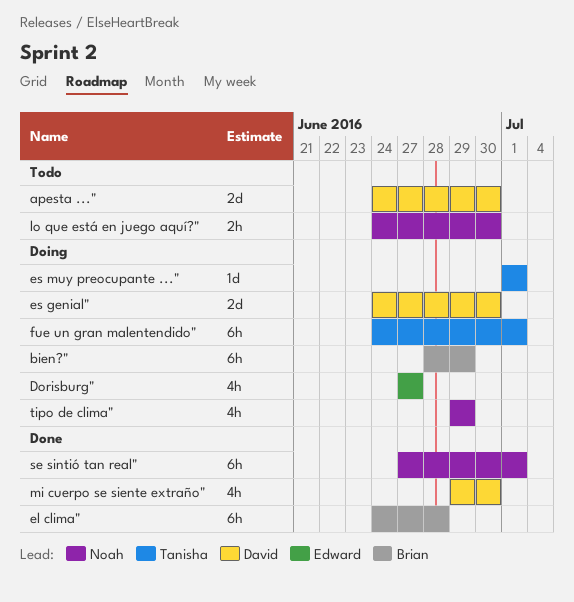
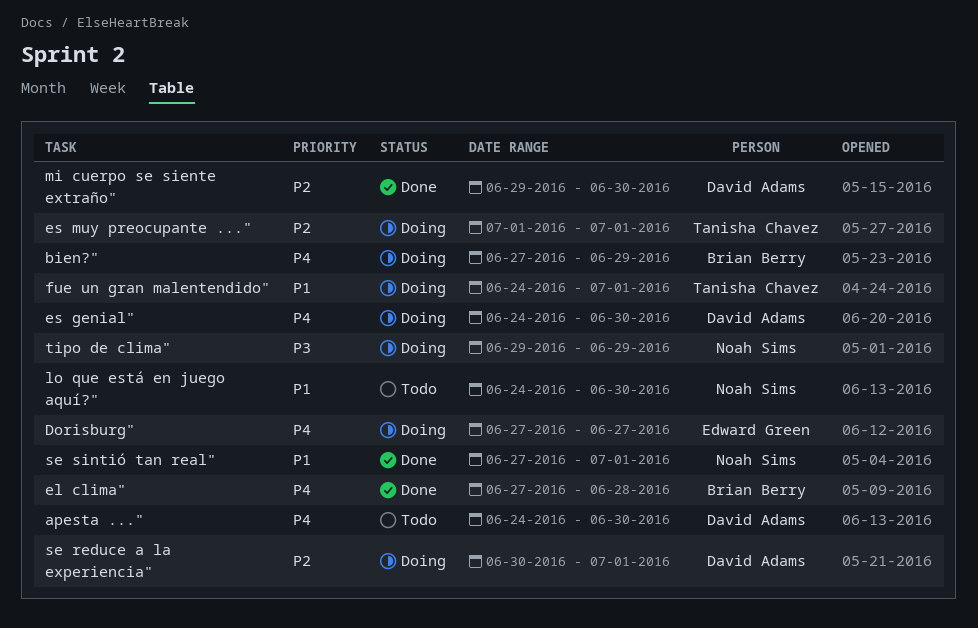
bien?", start: Jun 28 -> Jun 27
el clima", start: Jun 24 -> Jun 27
se reduce a la experiencia": none -> present

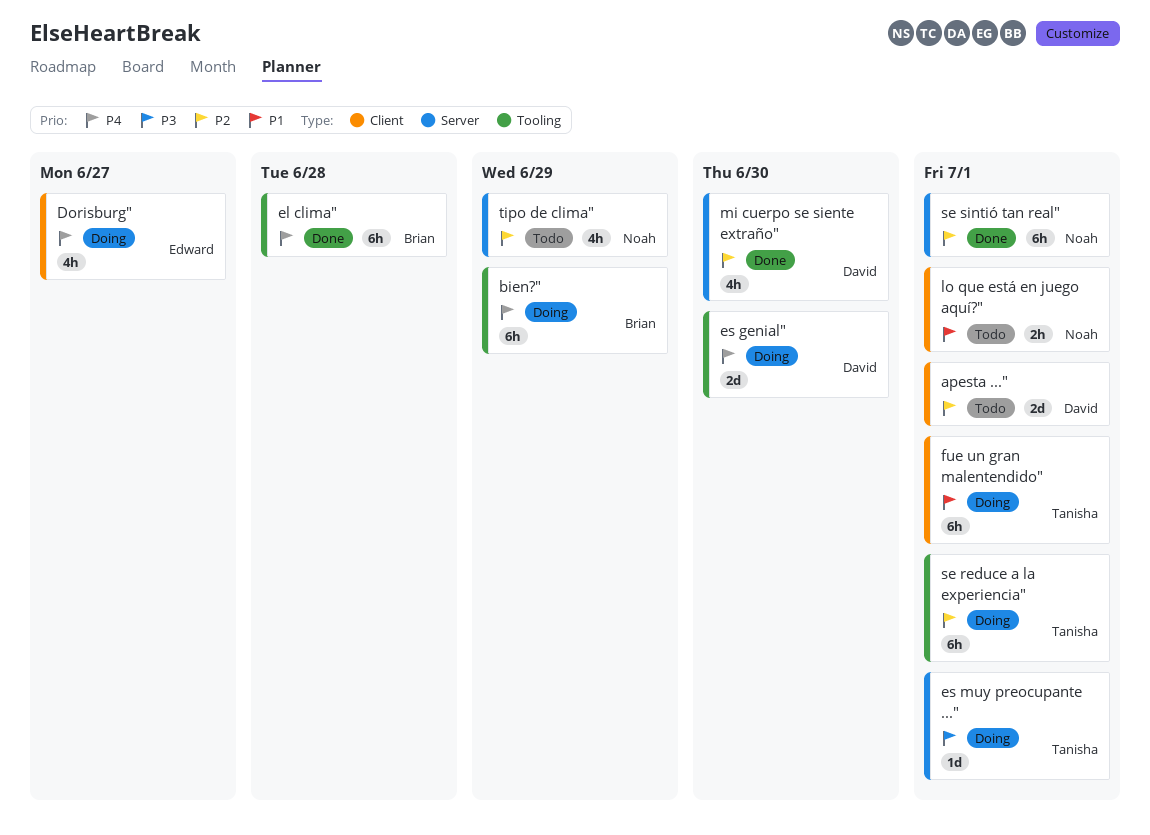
apesta ...", priority: P4 -> P2
apesta ...", due: Jun 30 -> Jul 1
es muy preocupante ...", priority: P2 -> P3
lo que está en juego aquí?", due: Jun 30 -> Jul 1
se reduce a la experiencia", owner: David Adams -> Tanisha Chavez
se sintió tan real", priority: P1 -> P2
tipo de clima", status: Doing -> Todo
tipo de clima", priority: P3 -> P2

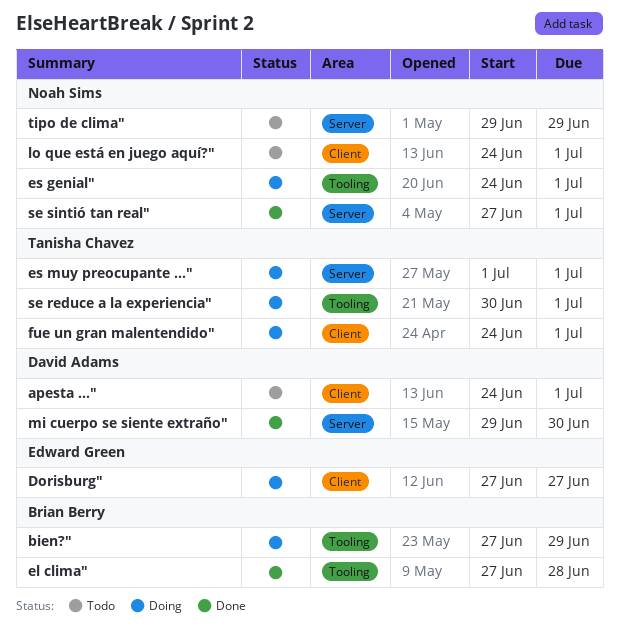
es genial", owner: David Adams -> Noah Sims
es genial", due: Jun 30 -> Jul 1

